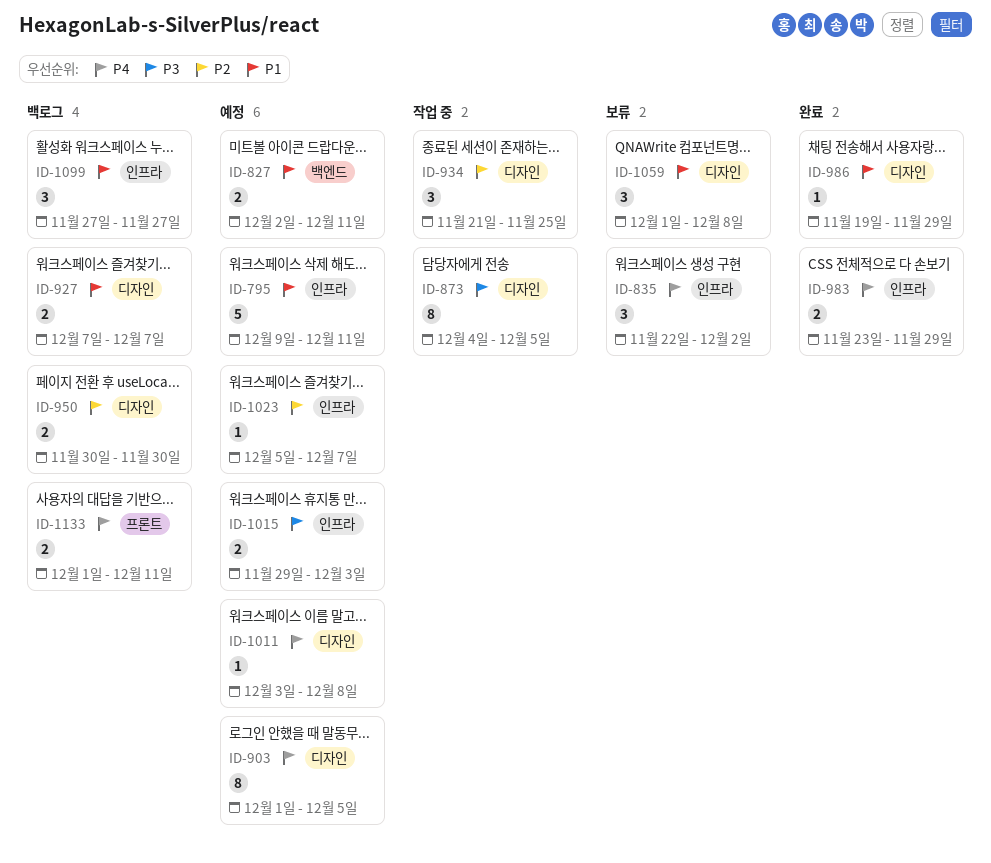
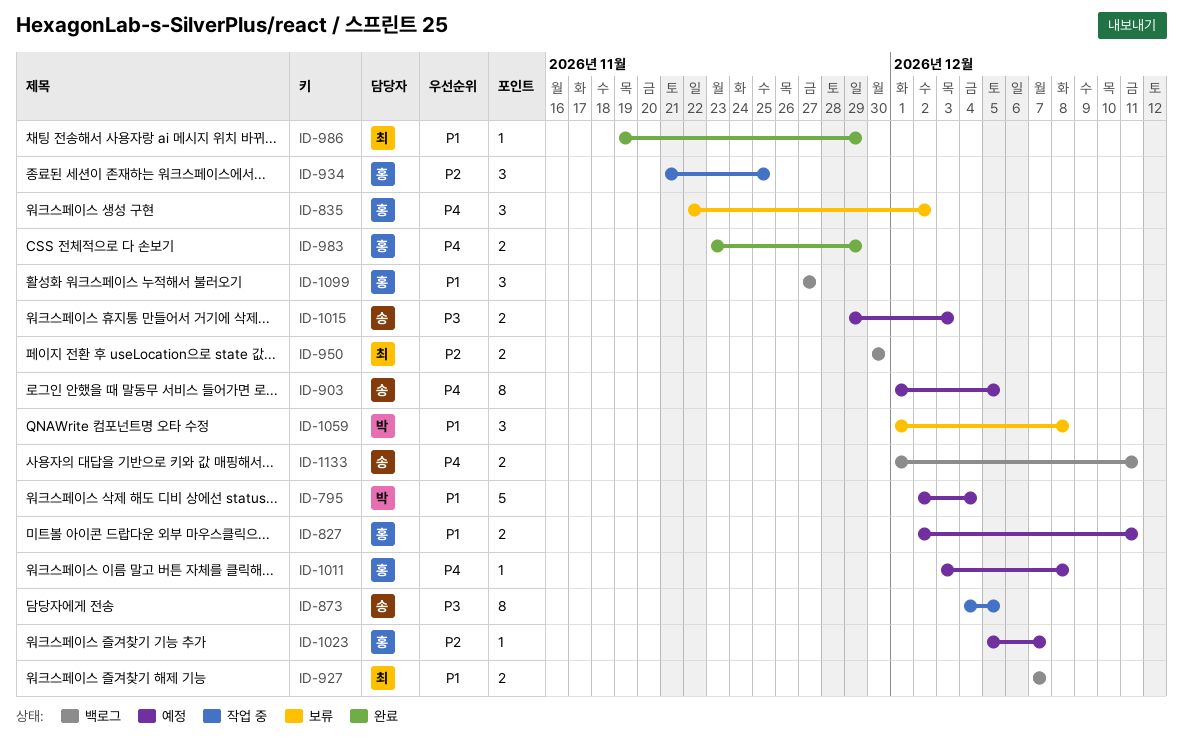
ID-795, start: Dec 9 -> Dec 2
ID-795, due: Dec 11 -> Dec 4

